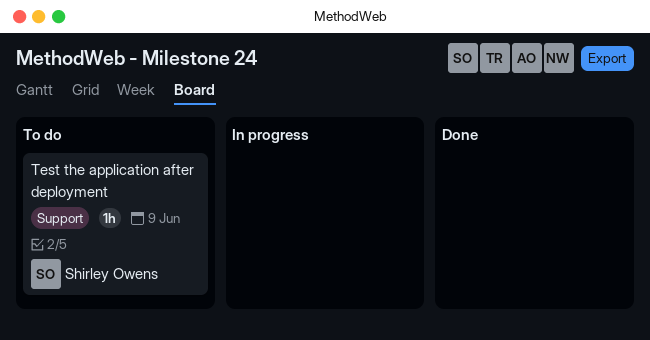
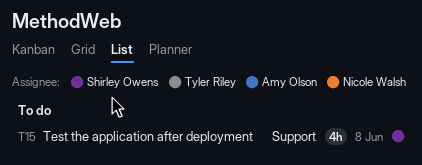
Test the application after deployment, estimate: 1h -> 4h
Test the application after deployment, due: Jun 9 -> Jun 8

